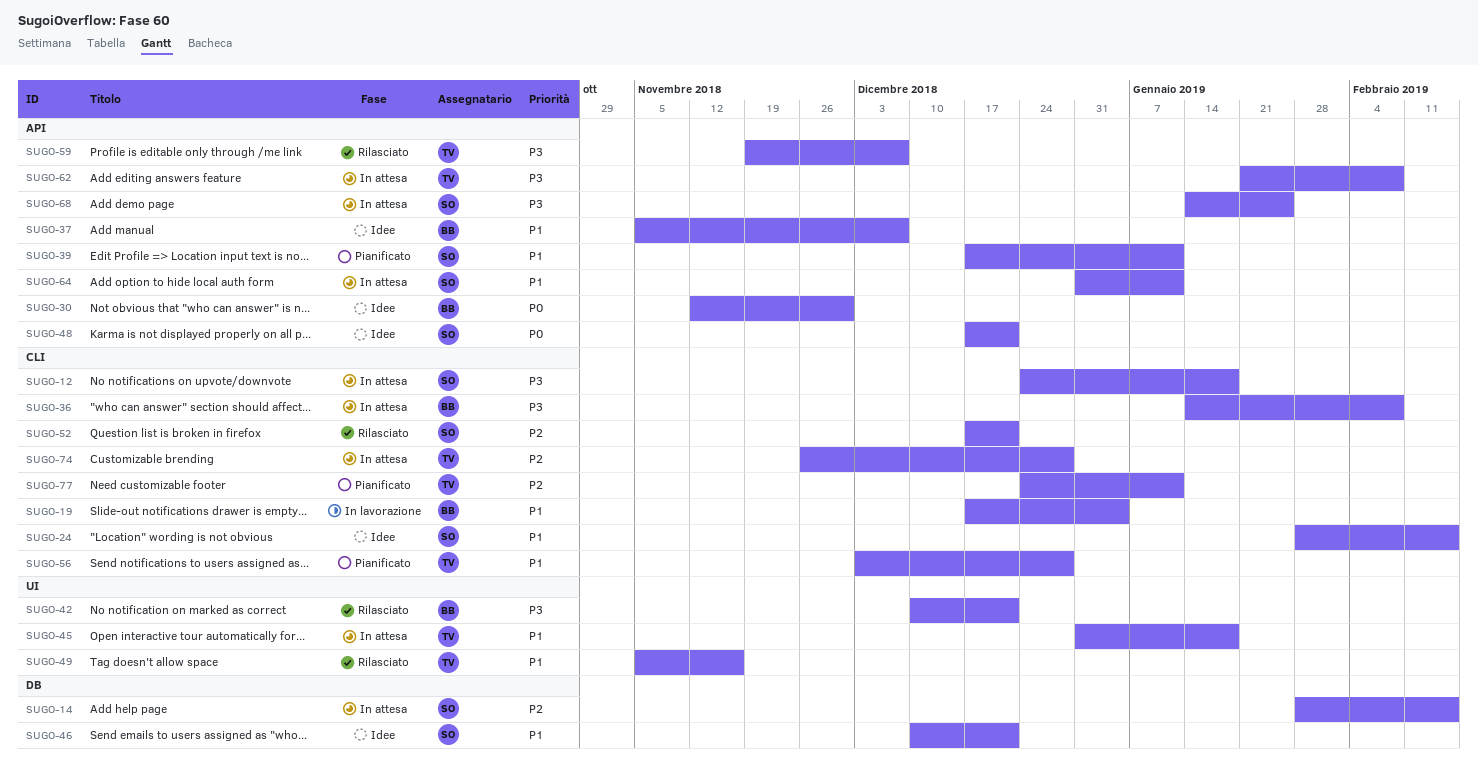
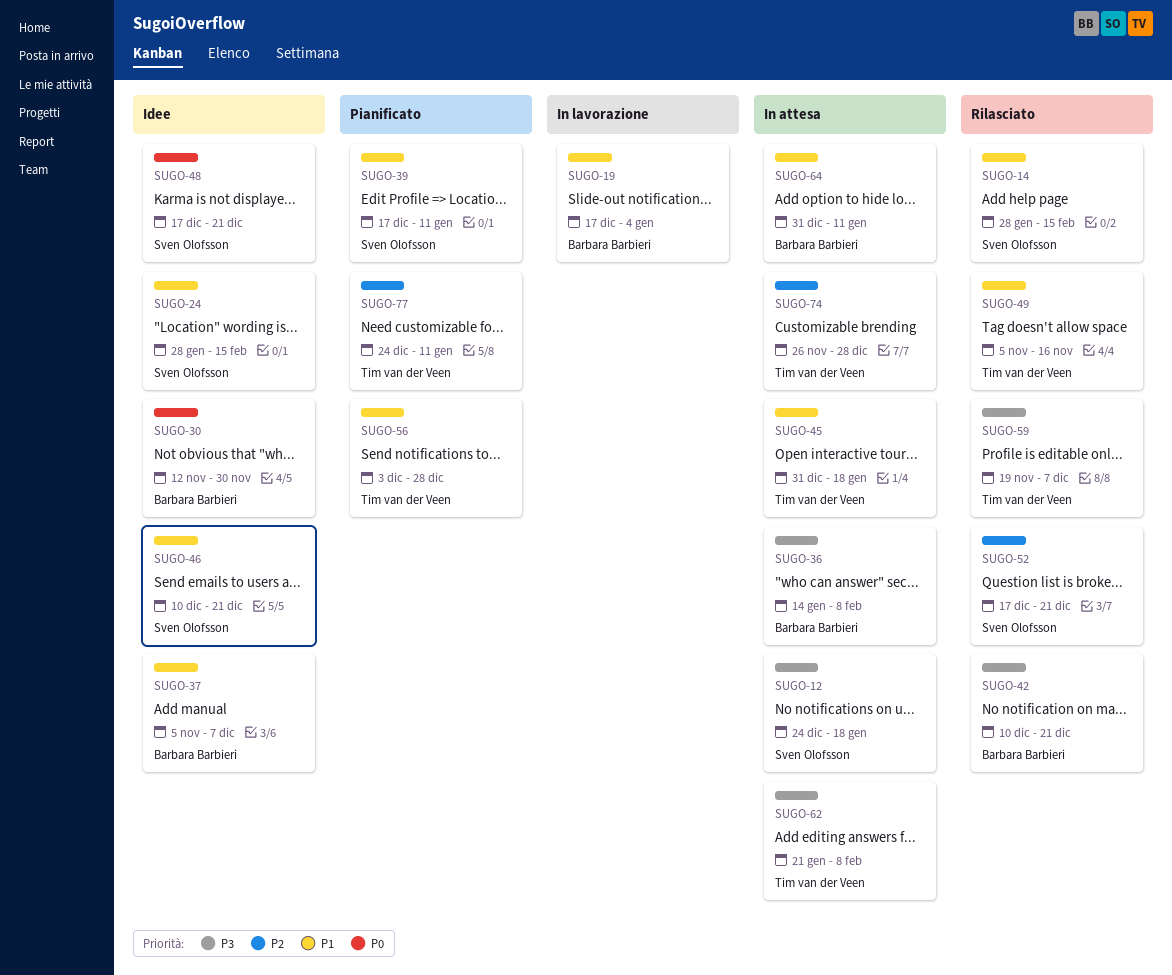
SUGO-14, status: In attesa -> Rilasciato
SUGO-14, priority: P2 -> P1
SUGO-64, owner: Sven Olofsson -> Barbara Barbieri
SUGO-68: present -> none

